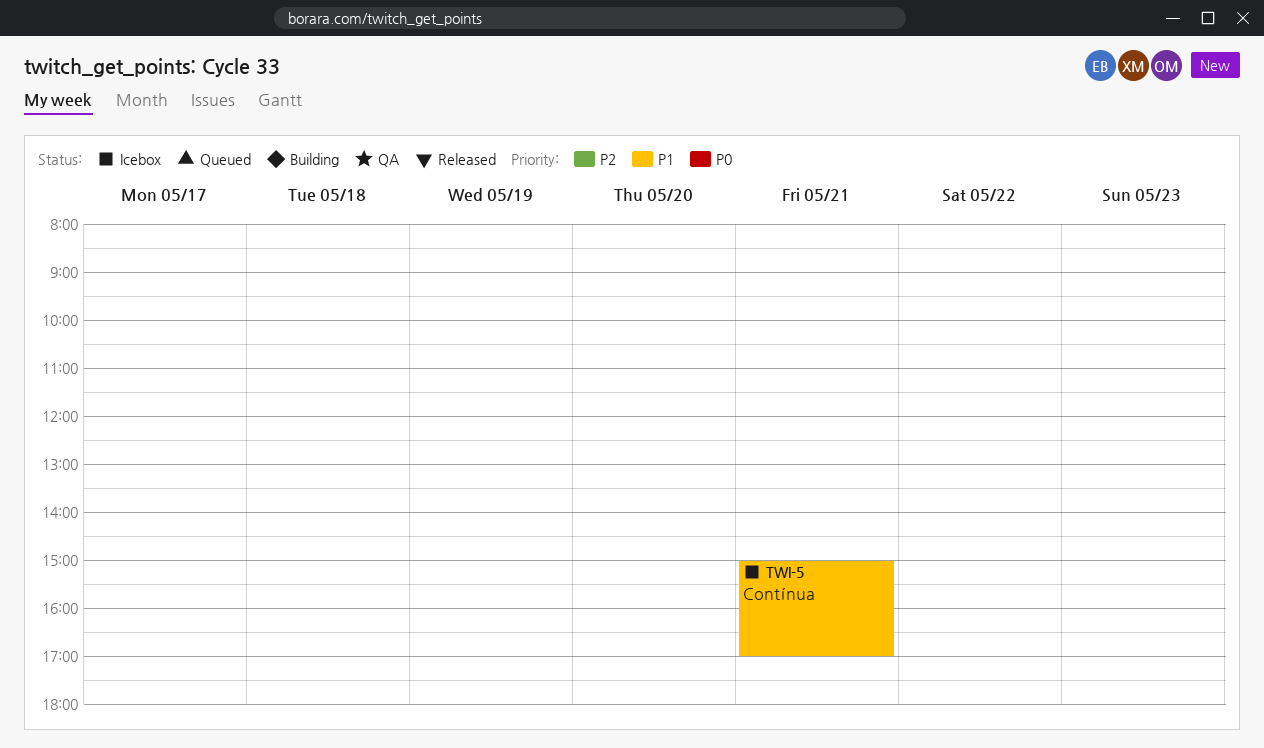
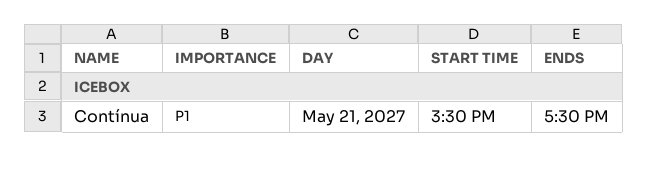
Contínua, begins: 15:00 -> 15:30
Contínua, ends: 17:00 -> 17:30

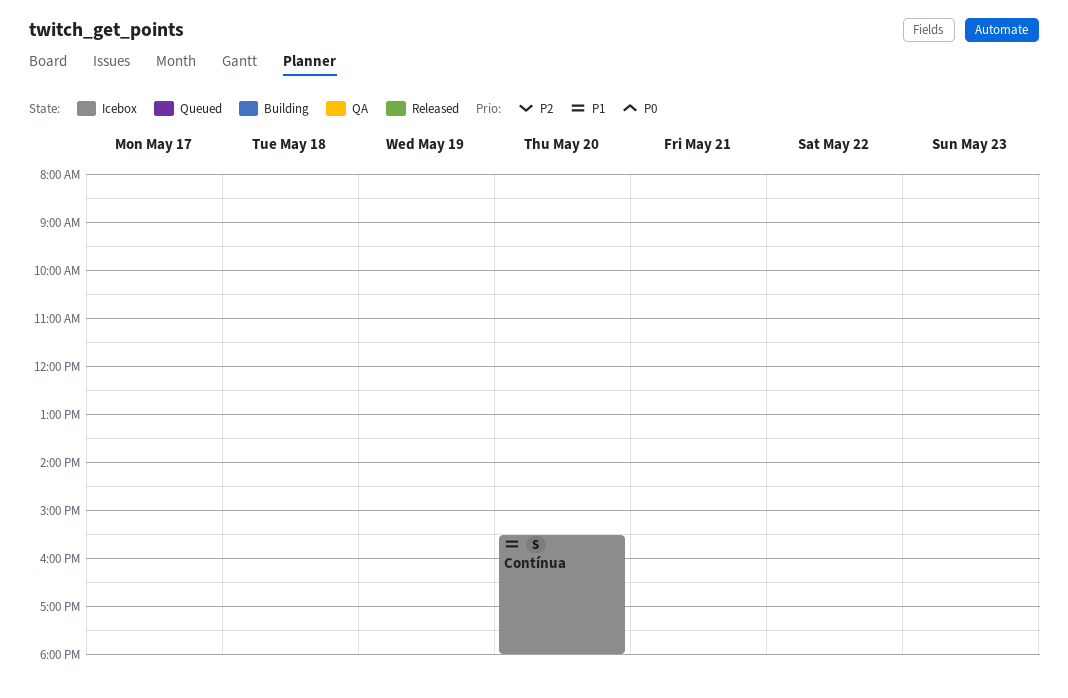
Contínua, day: May 21 -> May 20
Contínua, ends: 17:30 -> 18:00

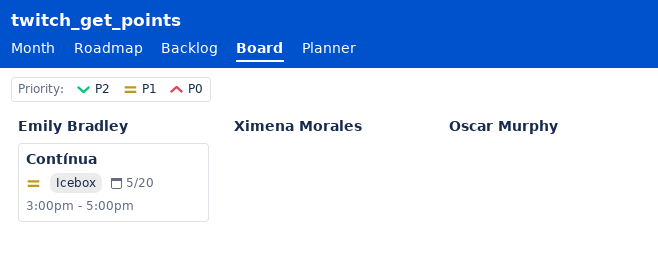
Contínua, begins: 15:30 -> 15:00
Contínua, ends: 18:00 -> 17:00

